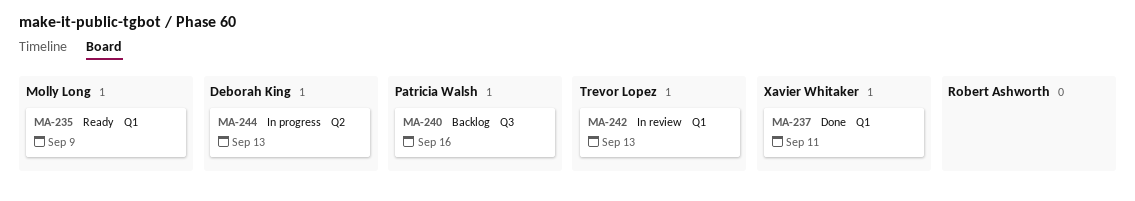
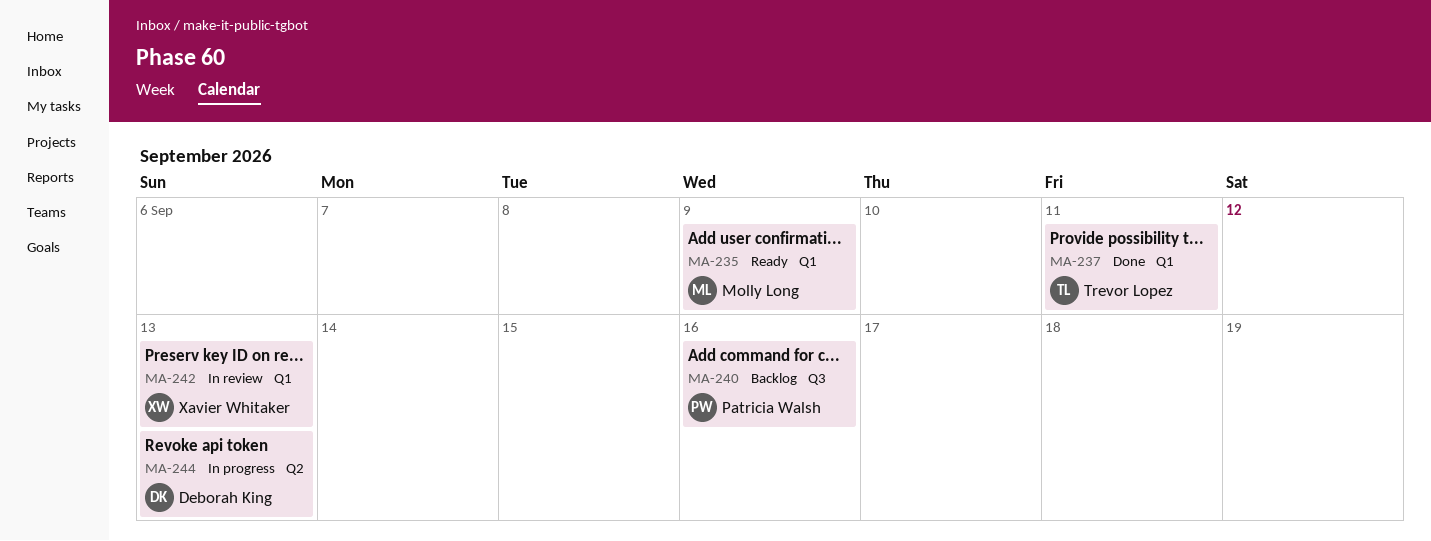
MA-237, owner: Xavier Whitaker -> Trevor Lopez
MA-242, owner: Trevor Lopez -> Xavier Whitaker

